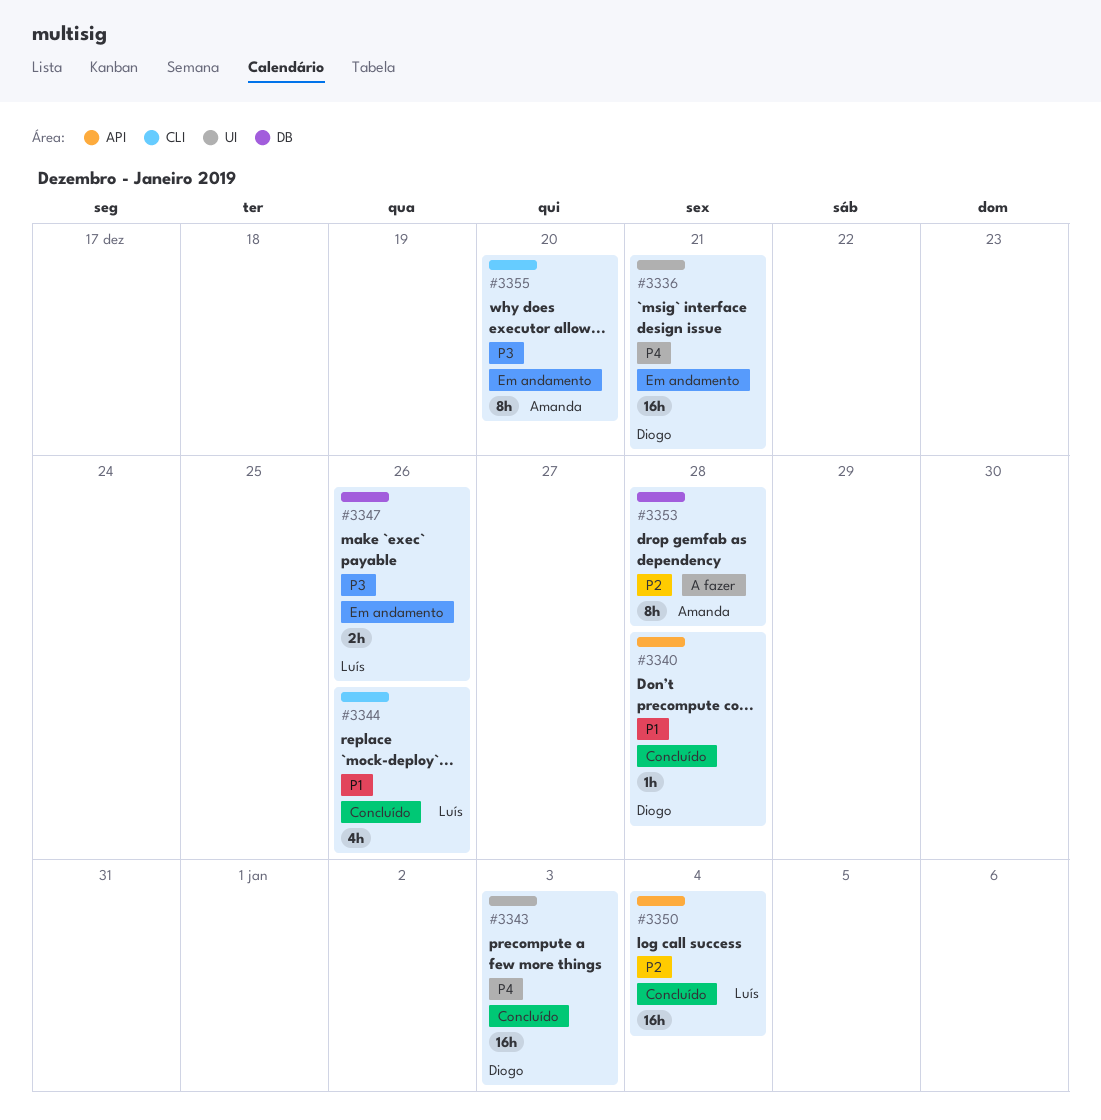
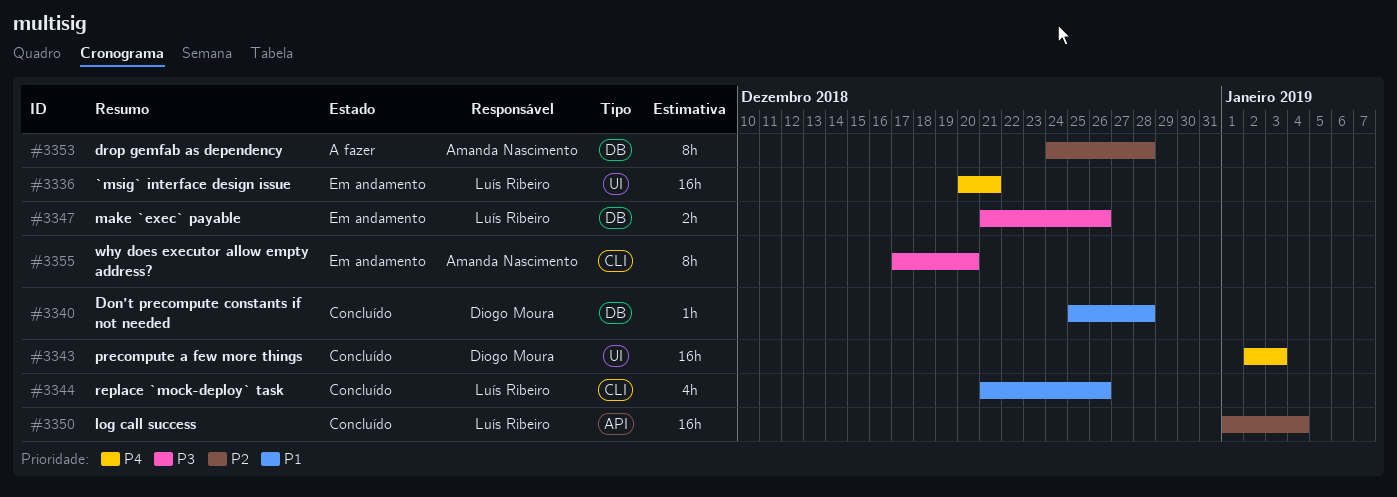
#3336, owner: Diogo Moura -> Luís Ribeiro
#3340, label: API -> DB

